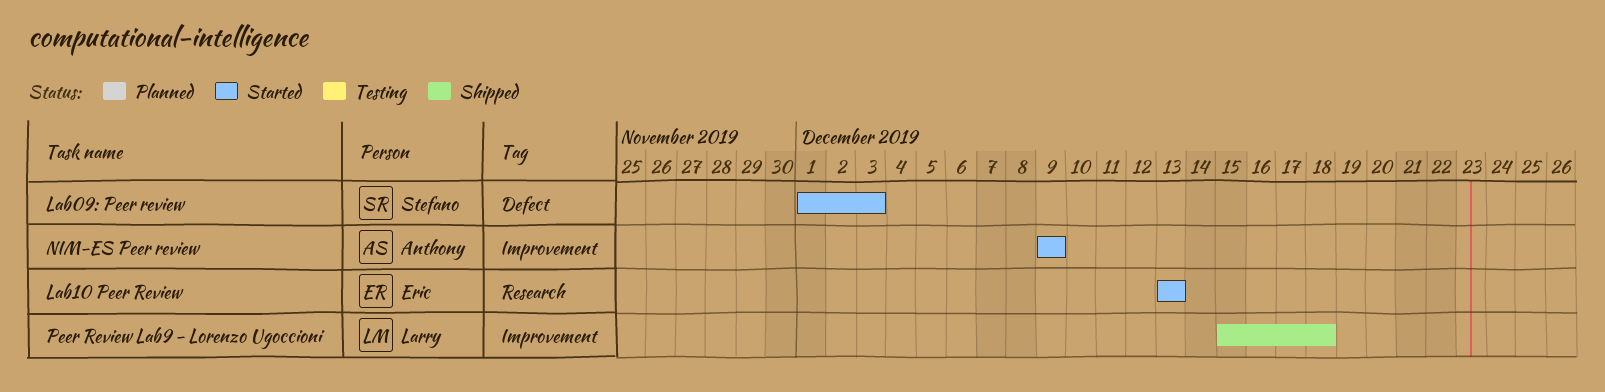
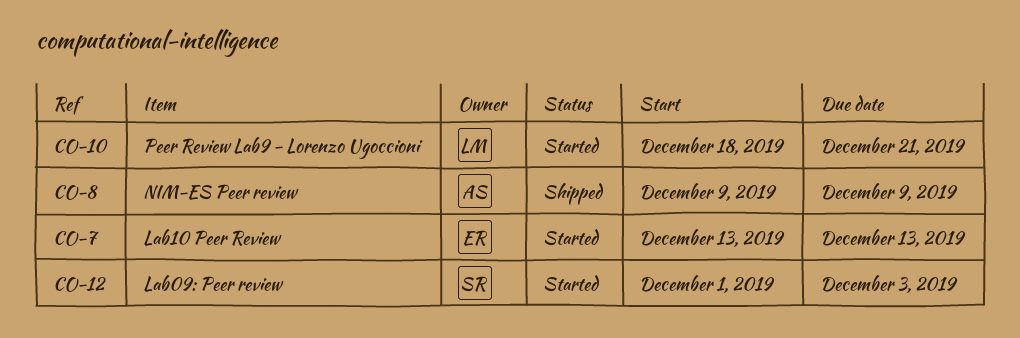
NIM-ES Peer review, status: Started -> Shipped
Peer Review Lab9 - Lorenzo Ugoccioni, status: Shipped -> Started
Peer Review Lab9 - Lorenzo Ugoccioni, start: Dec 15 -> Dec 18
Peer Review Lab9 - Lorenzo Ugoccioni, due: Dec 18 -> Dec 21

